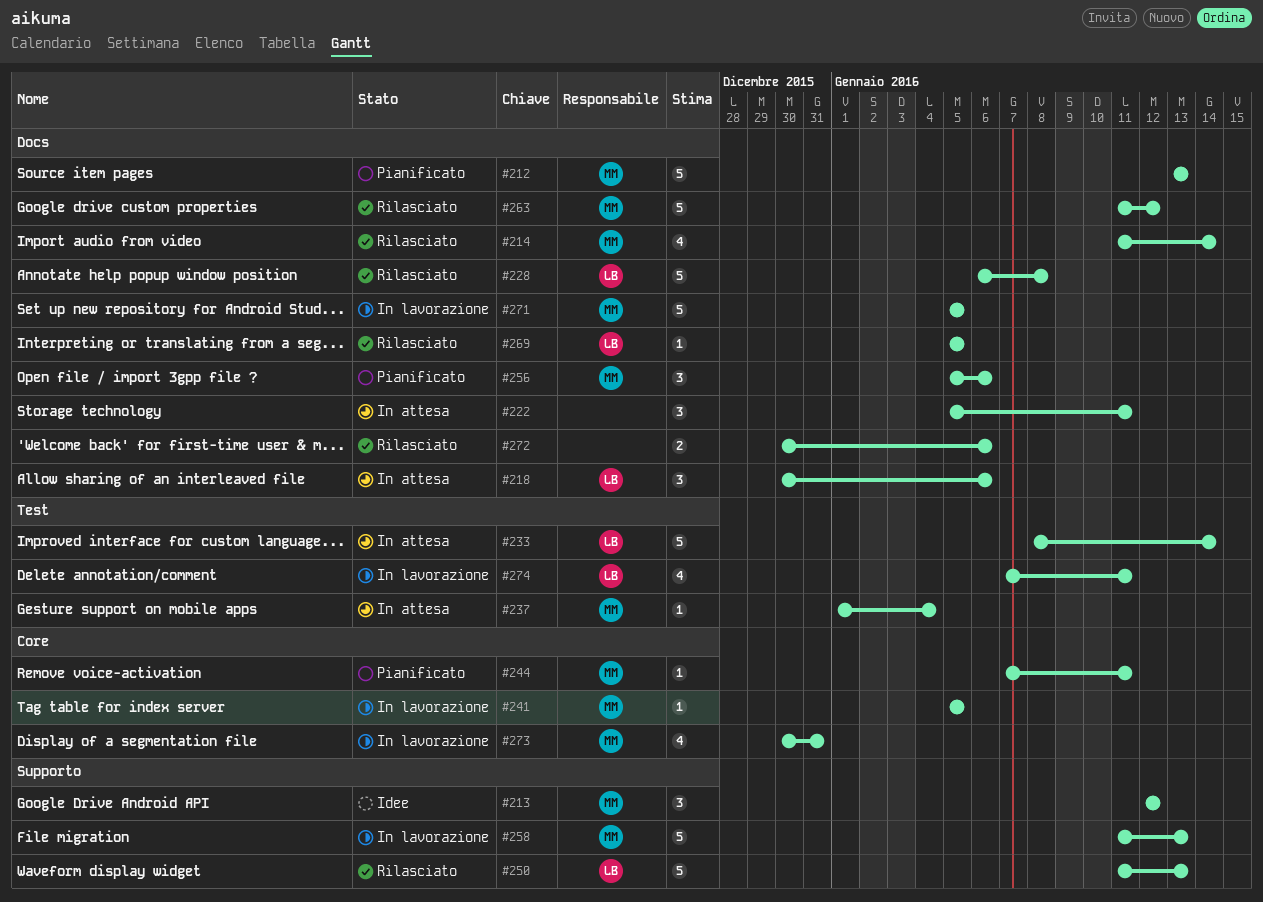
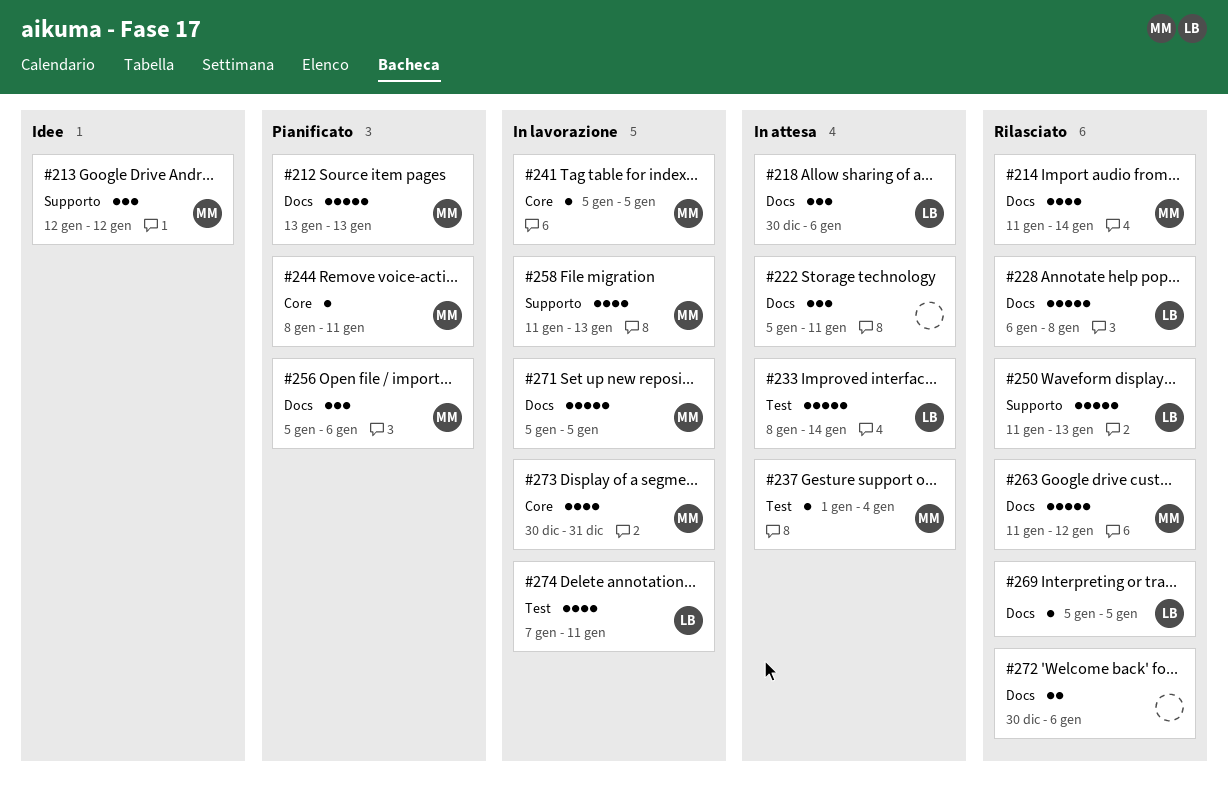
#244, start: Jan 7 -> Jan 8
#258, estimate: 5 -> 4

